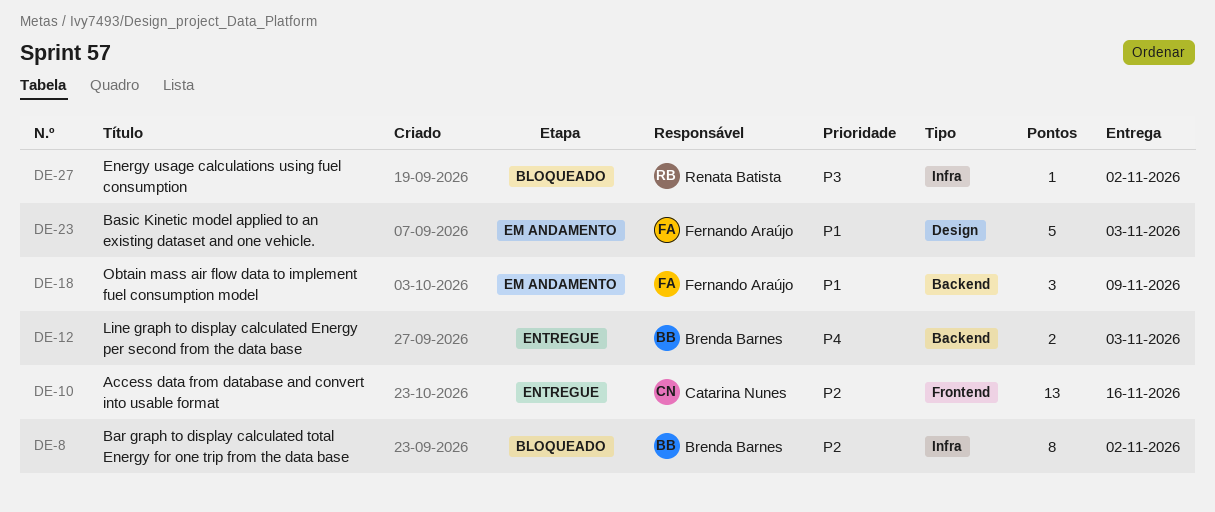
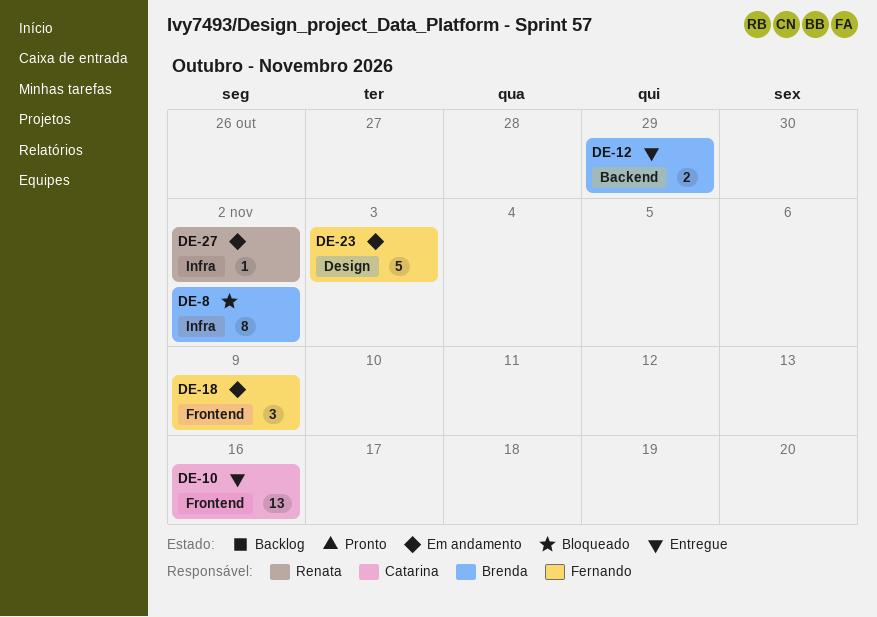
DE-12, due: Nov 3 -> Oct 29
DE-18, label: Backend -> Frontend
DE-27, status: Bloqueado -> Em andamento

